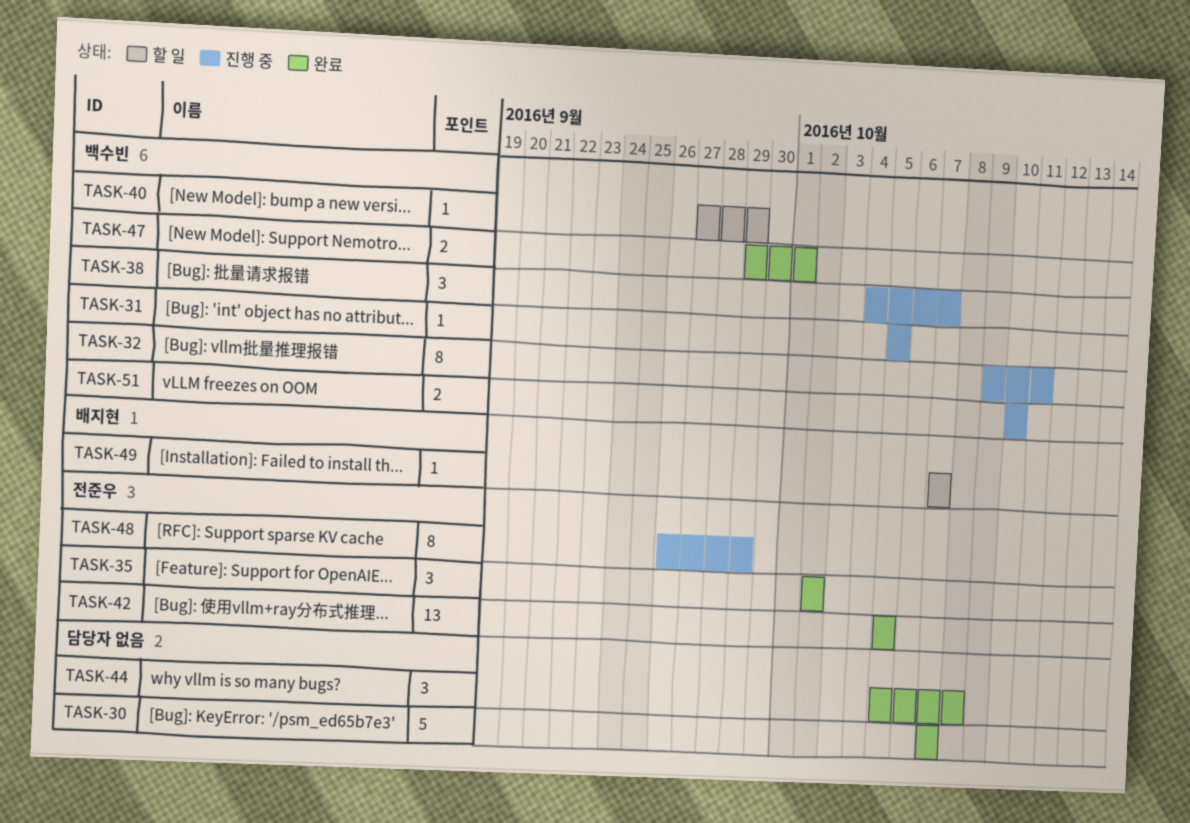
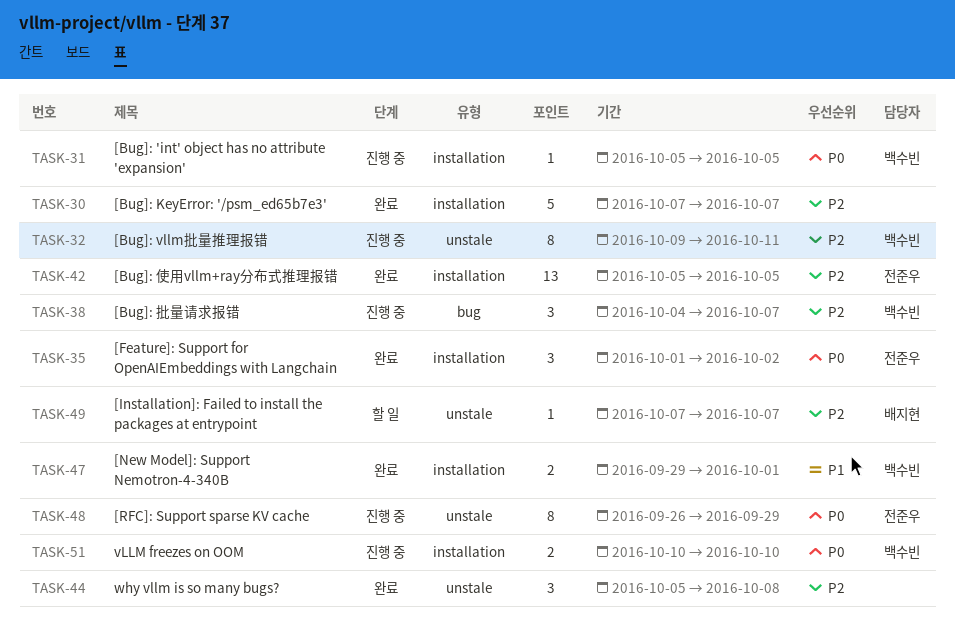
TASK-35, start: Oct 2 -> Oct 1
TASK-40: present -> none

